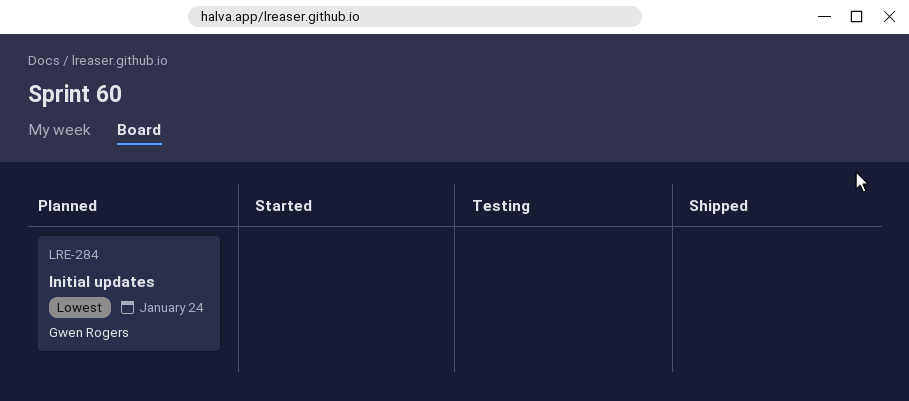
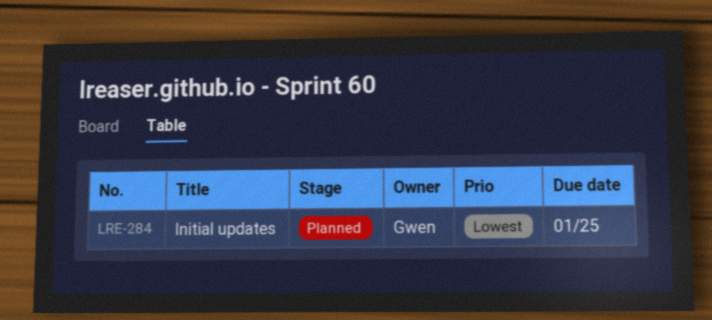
LRE-284, due: Jan 24 -> Jan 25

